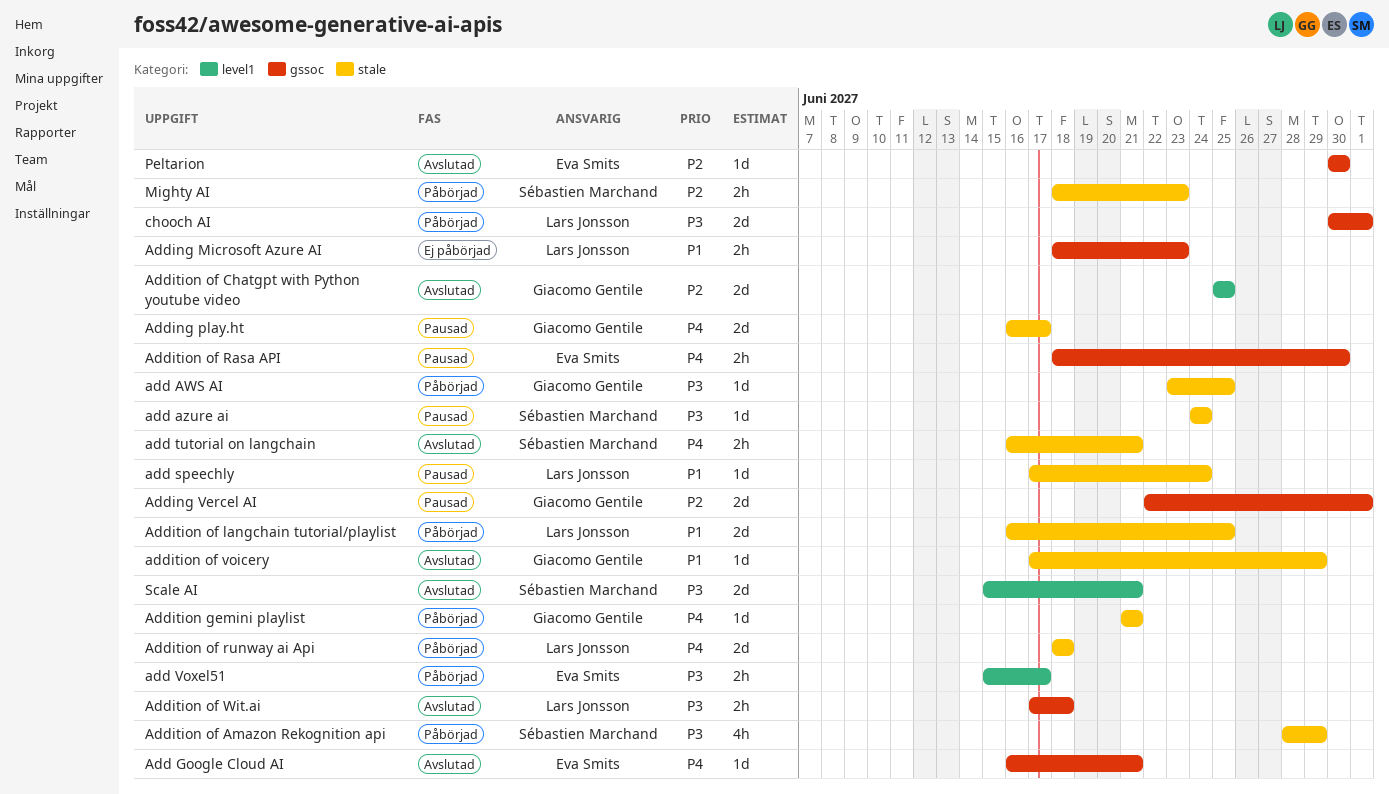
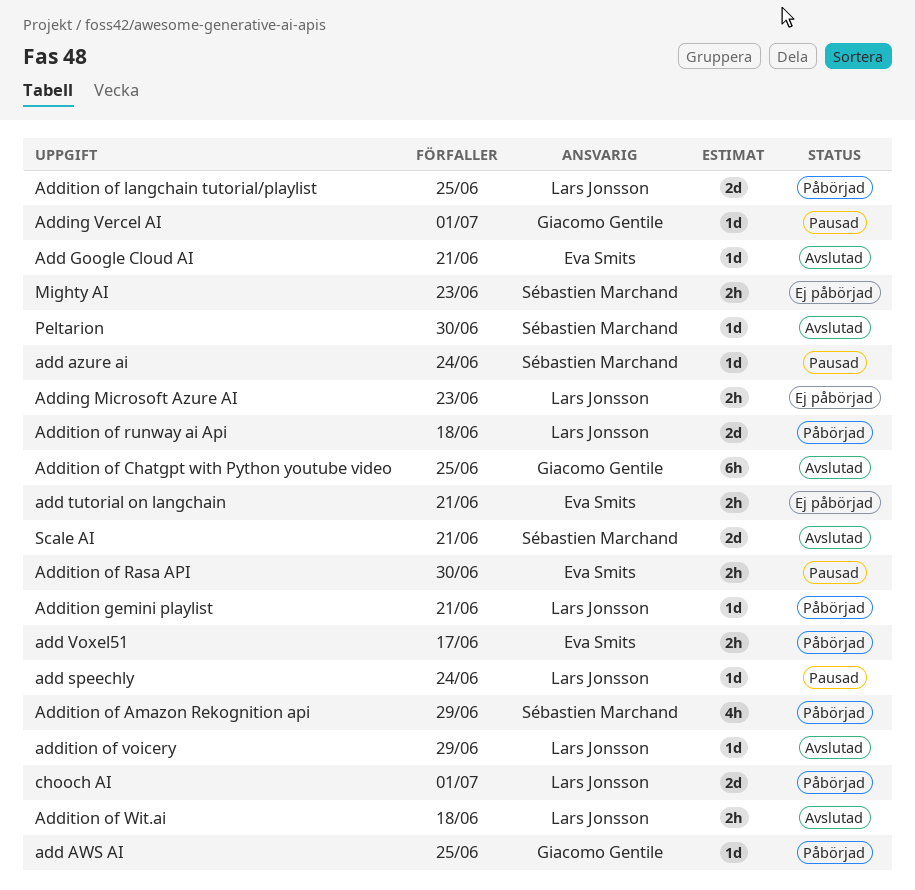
add tutorial on langchain, status: Avslutad -> Ej påbörjad
add tutorial on langchain, owner: Sébastien Marchand -> Eva Smits
Adding play.ht: present -> none
Adding Vercel AI, estimate: 2d -> 1d
Addition gemini playlist, owner: Giacomo Gentile -> Lars Jonsson
Addition of Chatgpt with Python youtube video, estimate: 2d -> 6h
addition of voicery, owner: Giacomo Gentile -> Lars Jonsson
Mighty AI, status: Påbörjad -> Ej påbörjad
Peltarion, owner: Eva Smits -> Sébastien Marchand

